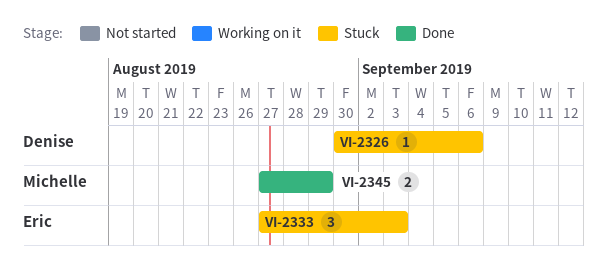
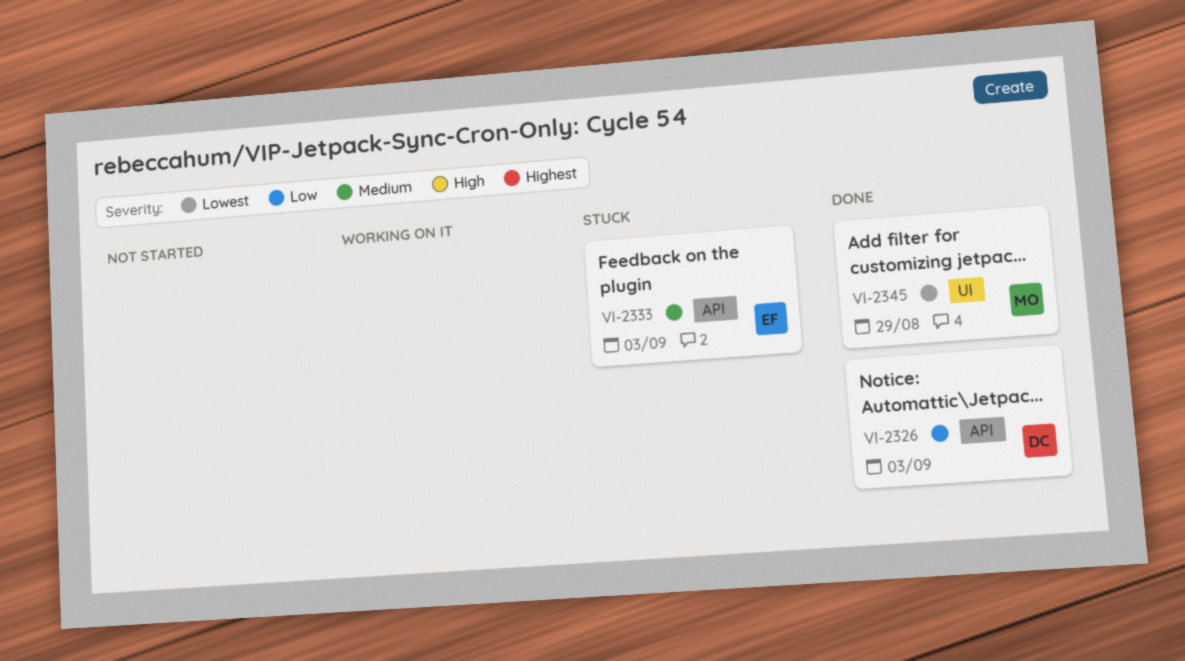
VI-2326, status: Stuck -> Done
VI-2326, due: Sep 6 -> Sep 3

